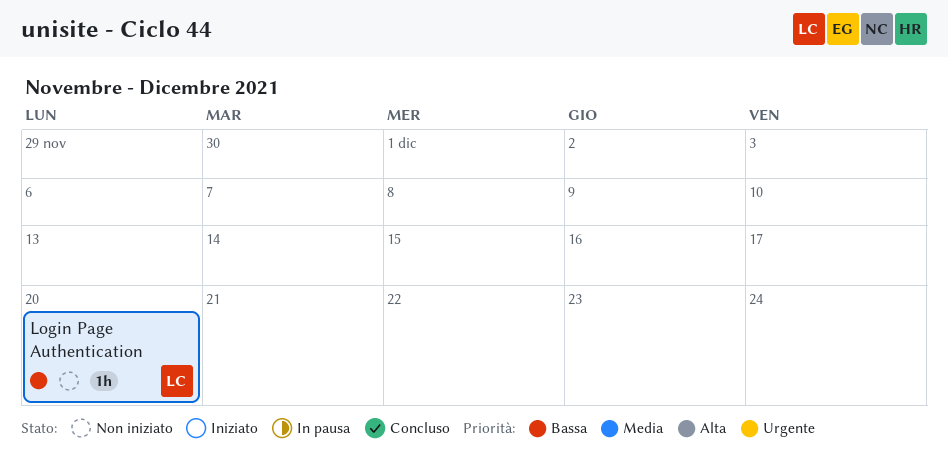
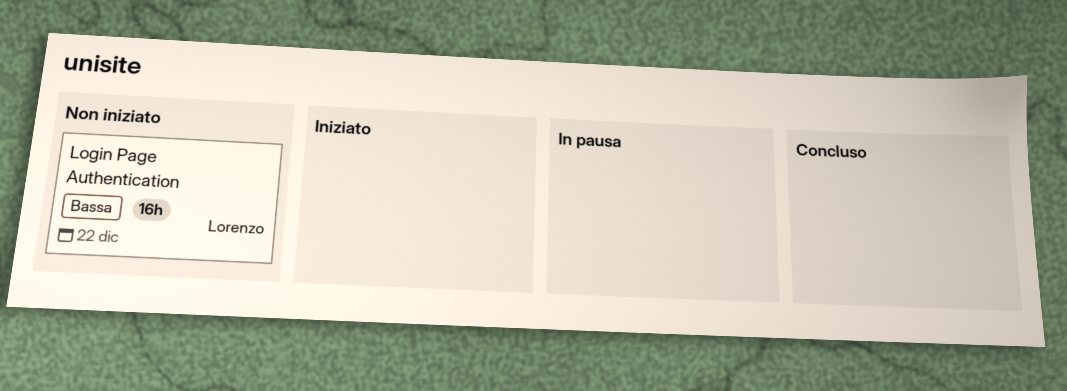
Login Page Authentication, estimate: 1h -> 16h
Login Page Authentication, due: Dec 20 -> Dec 22

